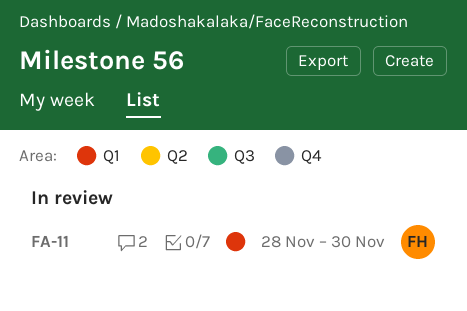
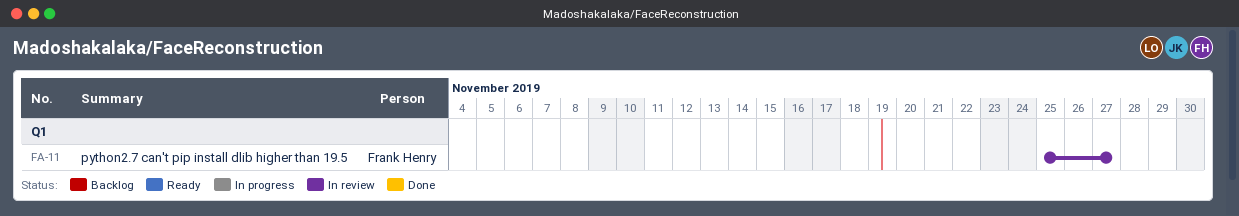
FA-11, start: Nov 28 -> Nov 25
FA-11, due: Nov 30 -> Nov 27

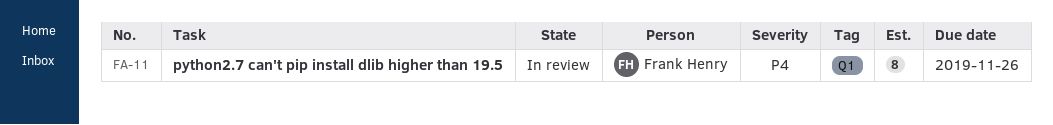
FA-11, due: Nov 27 -> Nov 26

